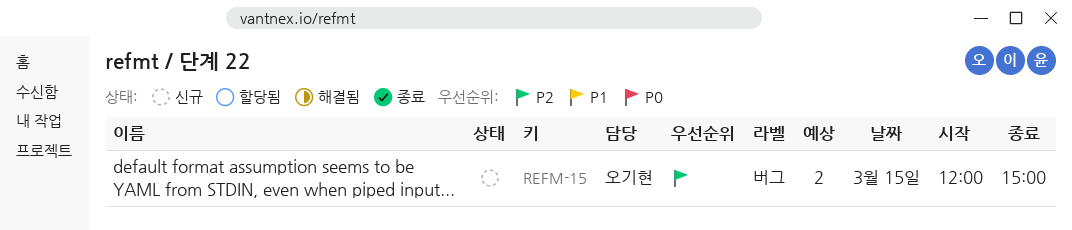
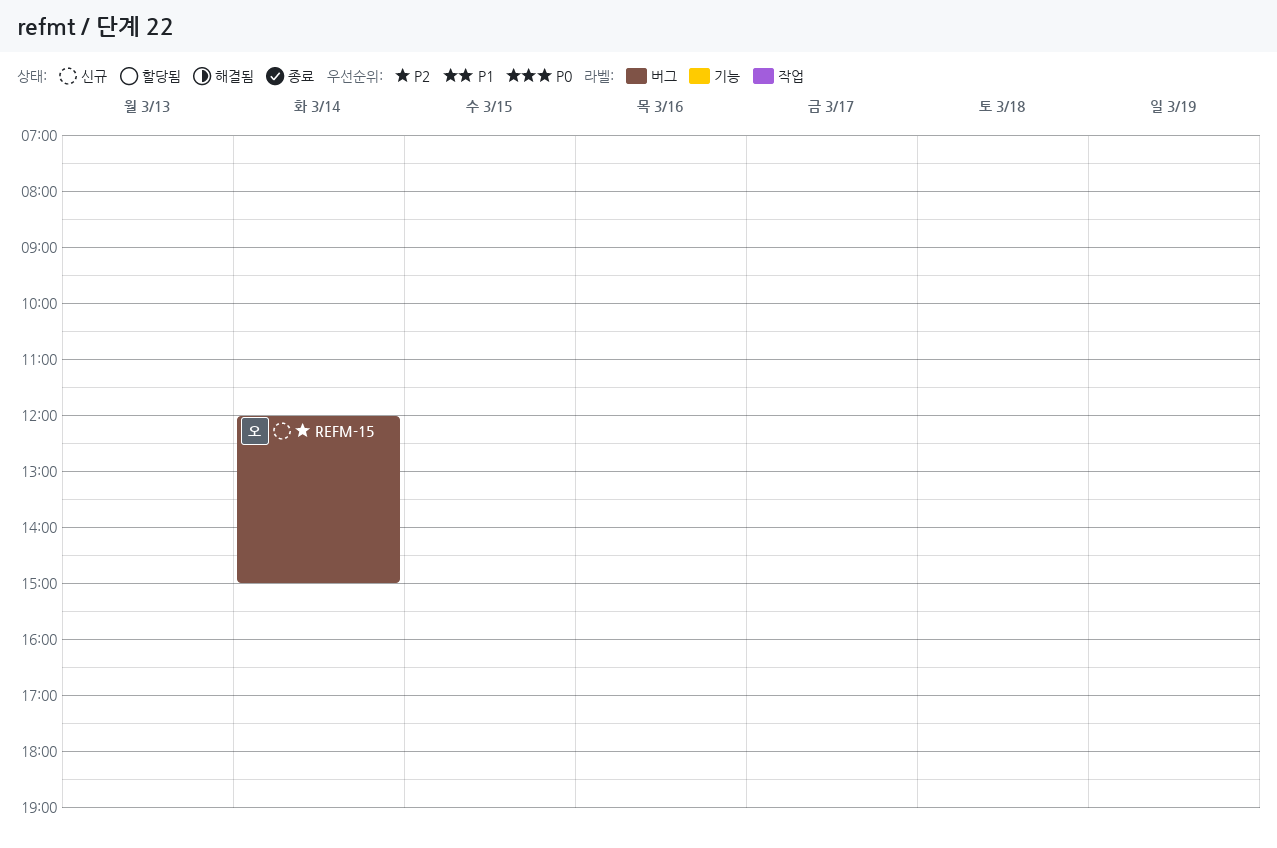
REFM-15, day: Mar 15 -> Mar 14

